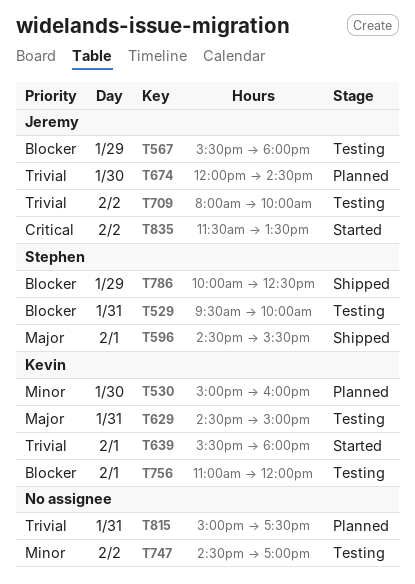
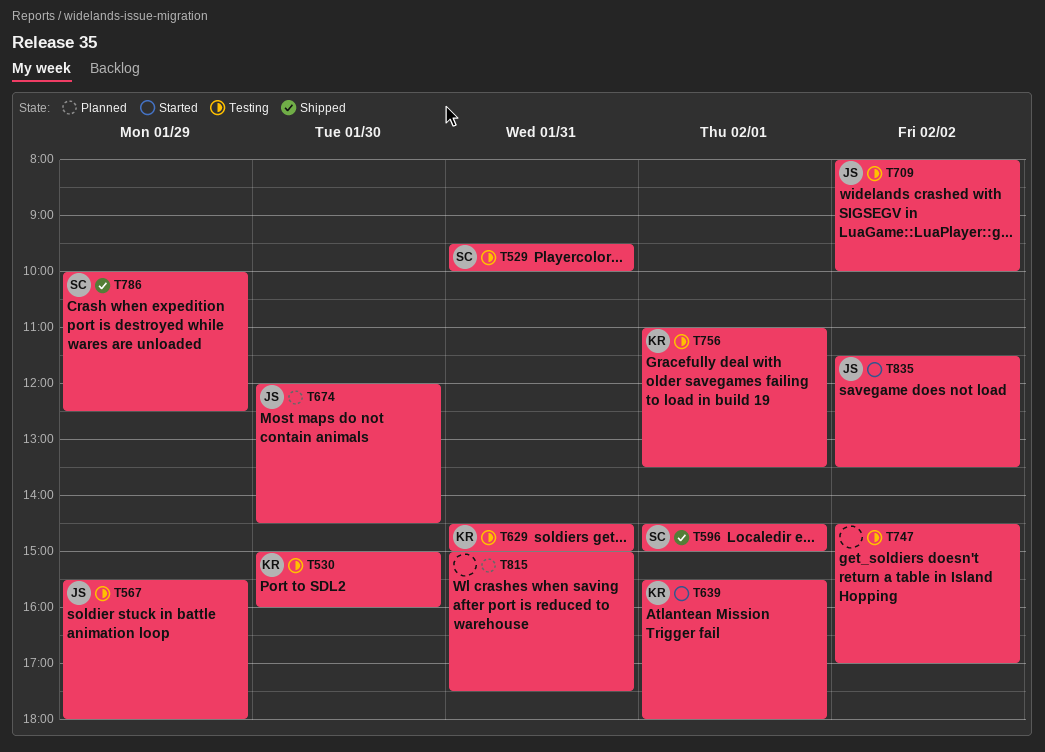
T530, status: Planned -> Testing
T596, ends: 15:30 -> 15:00
T756, ends: 12:00 -> 13:30

